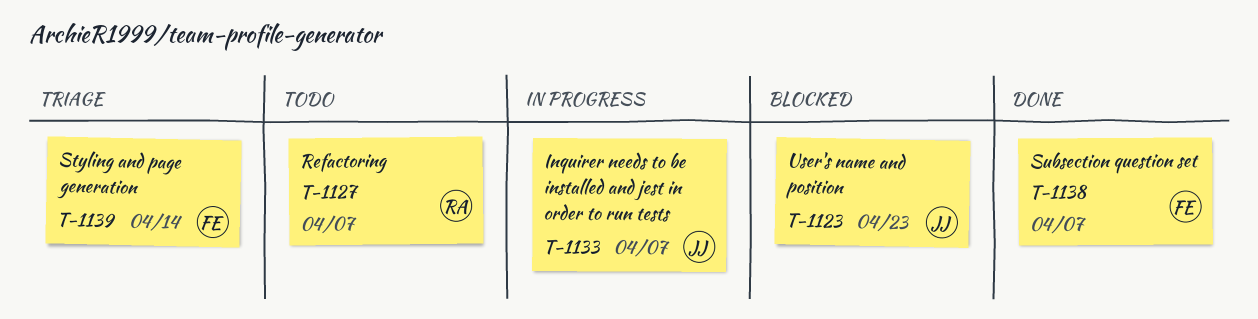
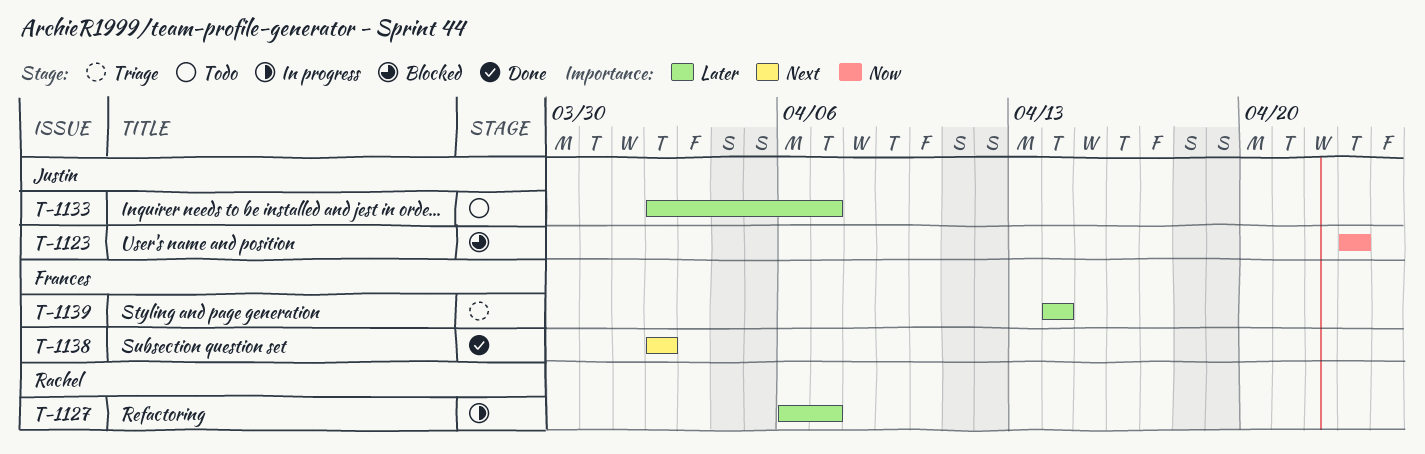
T-1127, status: Todo -> In progress
T-1133, status: In progress -> Todo
T-1138, due: Apr 7 -> Apr 2

